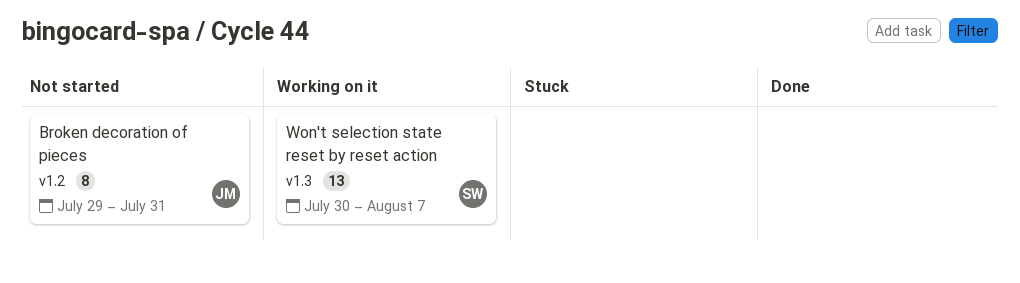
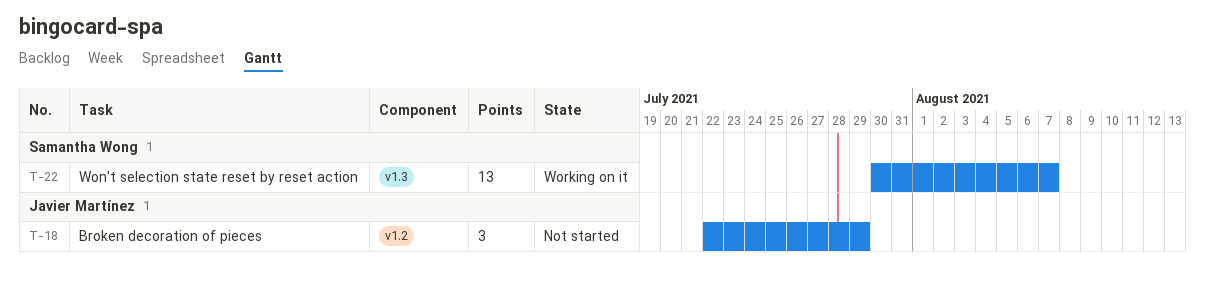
Broken decoration of pieces, estimate: 8 -> 3
Broken decoration of pieces, start: Jul 29 -> Jul 22
Broken decoration of pieces, due: Jul 31 -> Jul 29

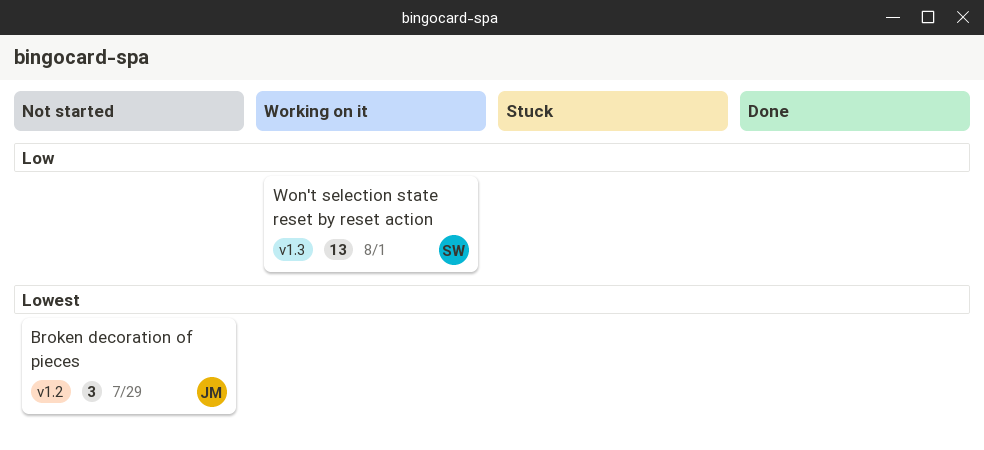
Won't selection state reset by reset action, due: Aug 7 -> Aug 1

